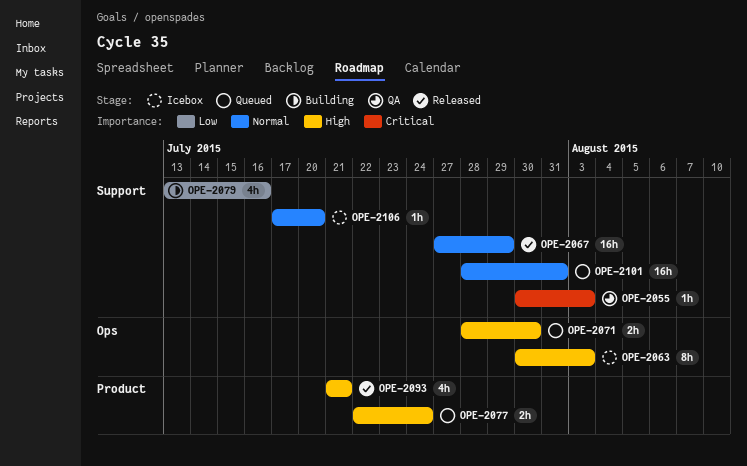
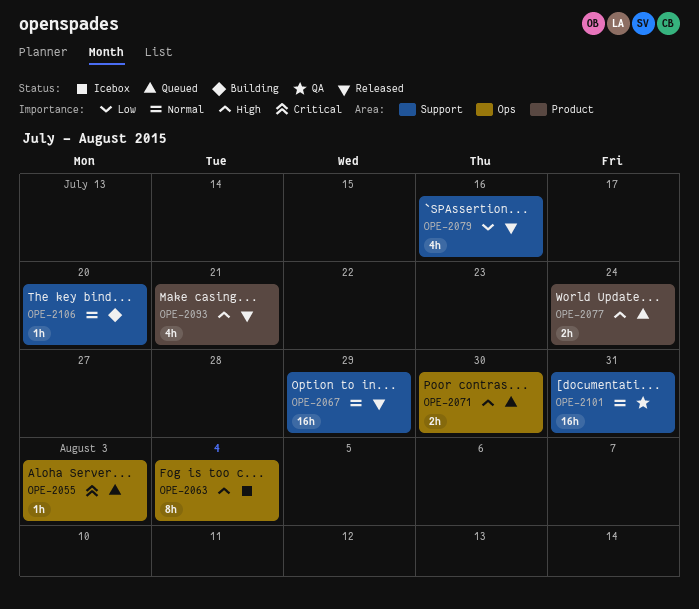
OPE-2055, status: QA -> Queued
OPE-2055, label: Support -> Ops
OPE-2063, due: Aug 3 -> Aug 4
OPE-2079, status: Building -> Released
OPE-2101, status: Queued -> QA
OPE-2106, status: Icebox -> Building

